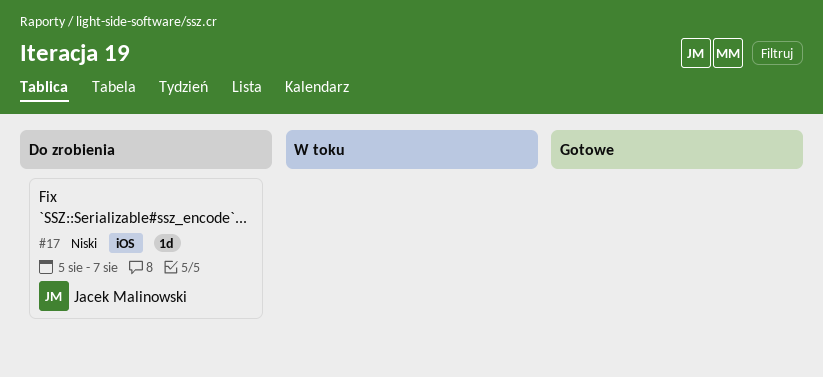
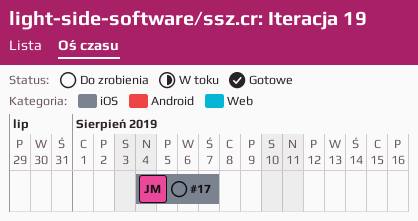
#17, start: Aug 5 -> Aug 4

